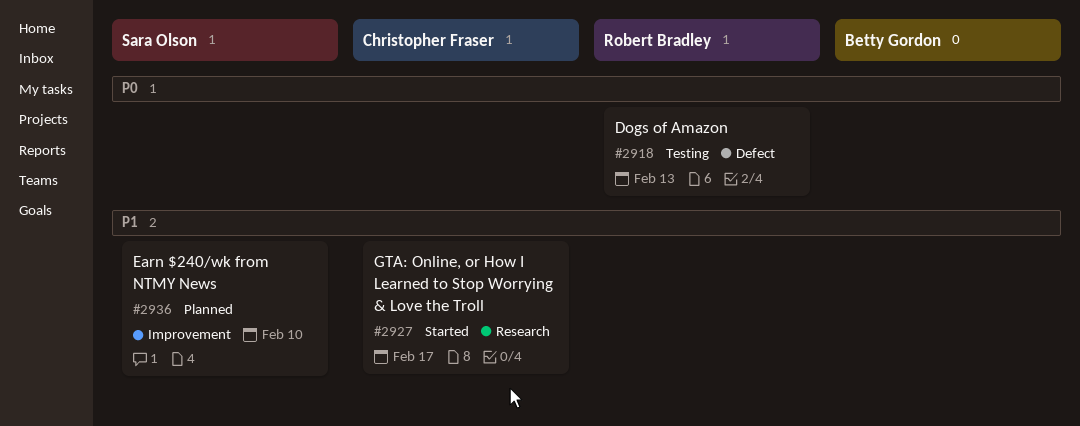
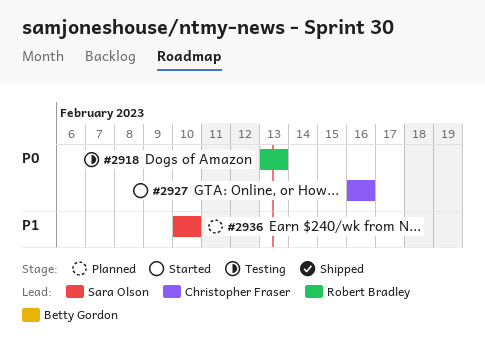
#2927, priority: P1 -> P0
#2927, due: Feb 17 -> Feb 16

